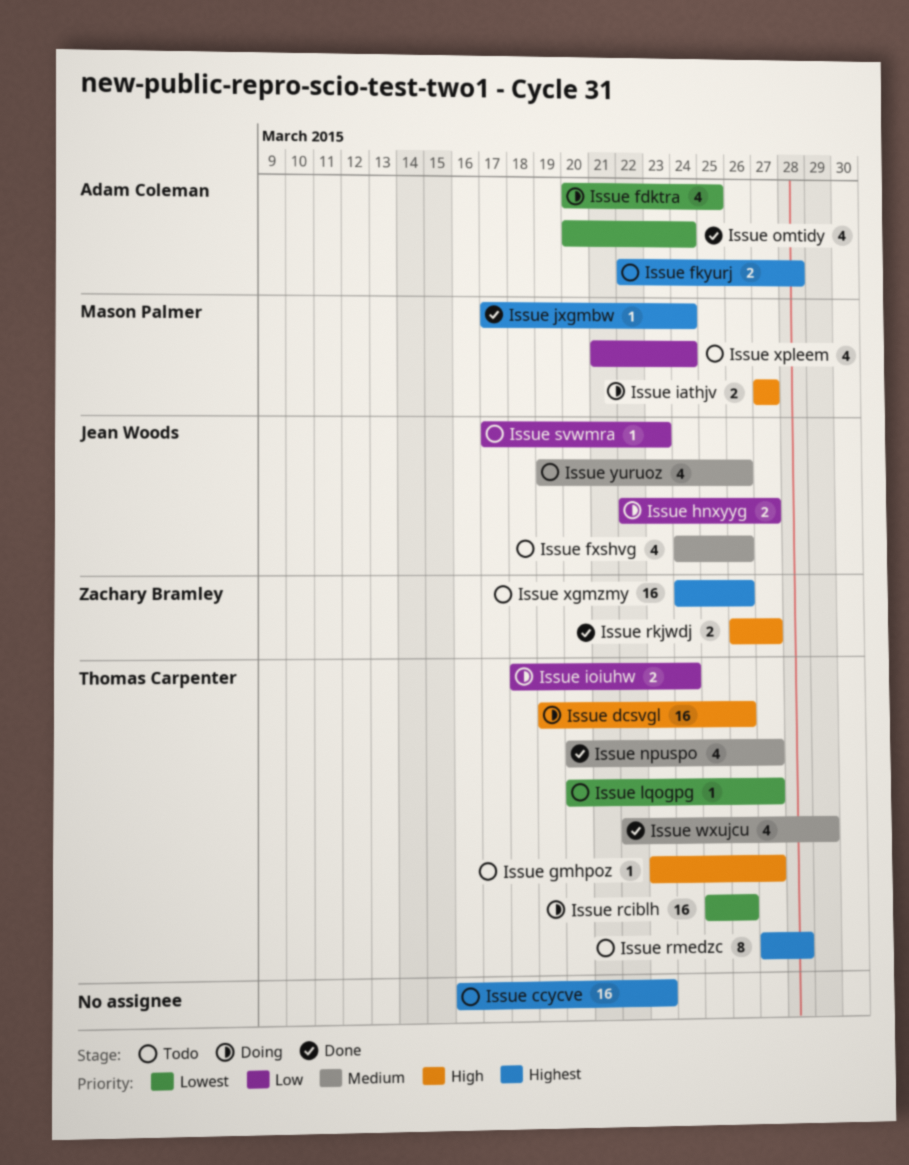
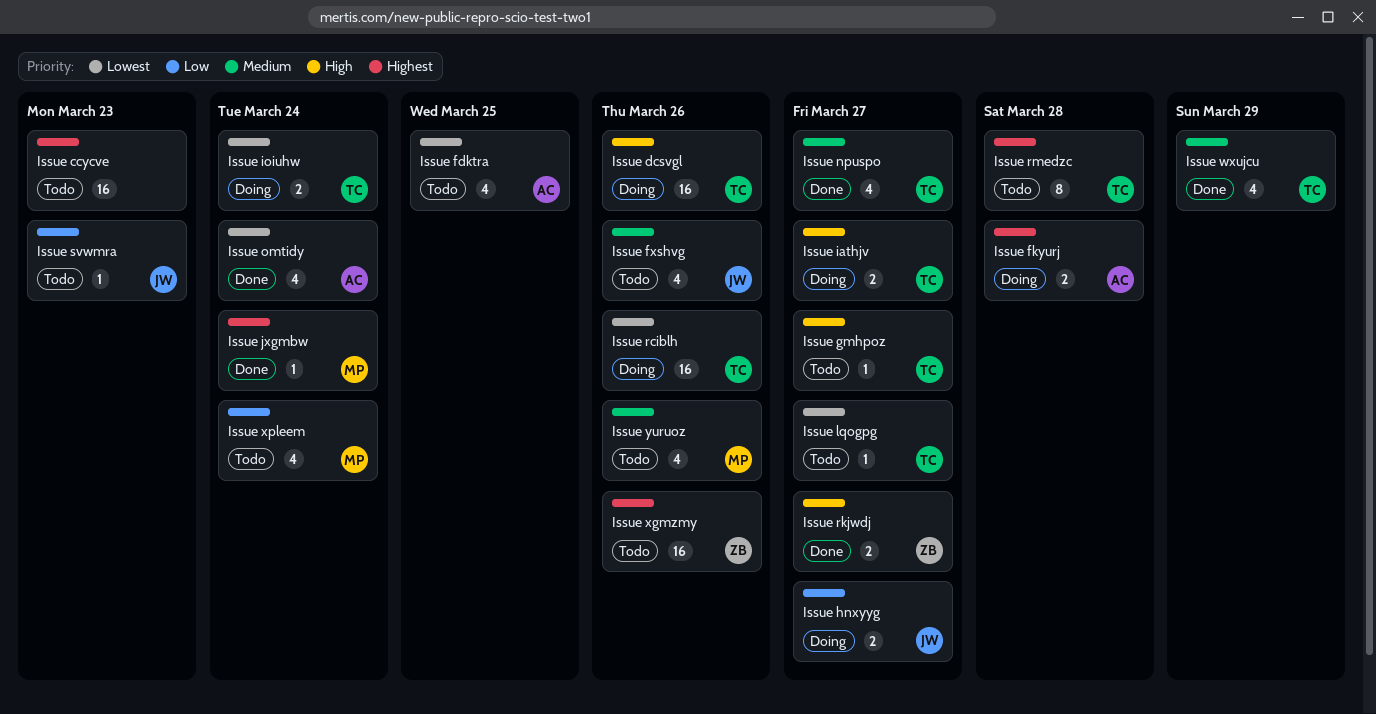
Issue fdktra, status: Doing -> Todo
Issue fkyurj, status: Todo -> Doing
Issue iathjv, owner: Mason Palmer -> Thomas Carpenter
Issue ioiuhw, priority: Low -> Lowest
Issue yuruoz, owner: Jean Woods -> Mason Palmer

